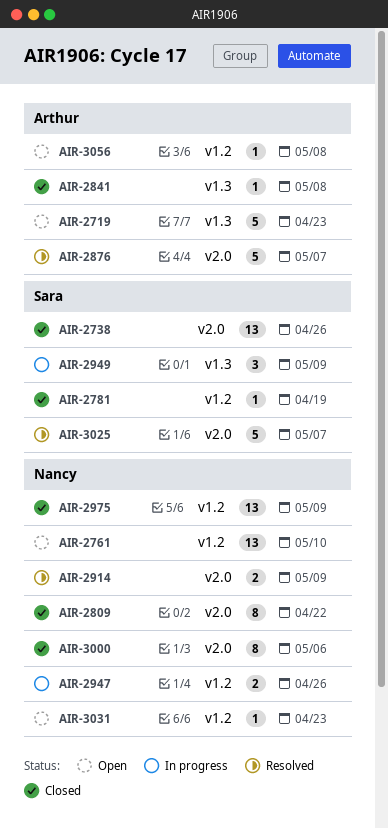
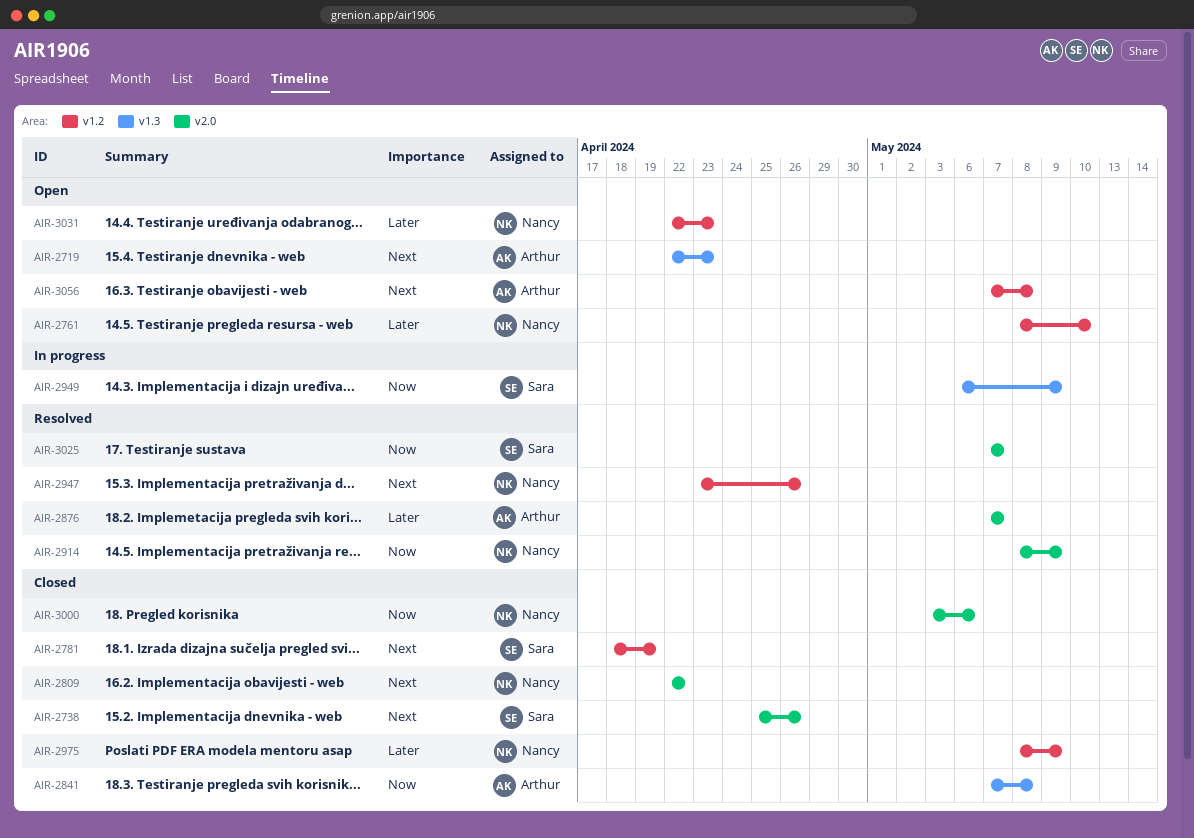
AIR-2947, status: In progress -> Resolved

